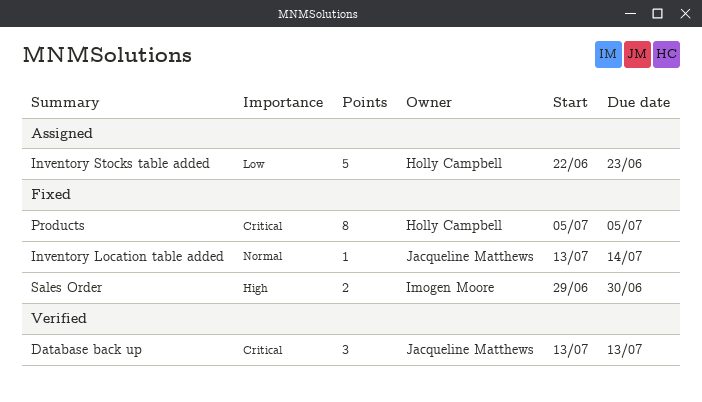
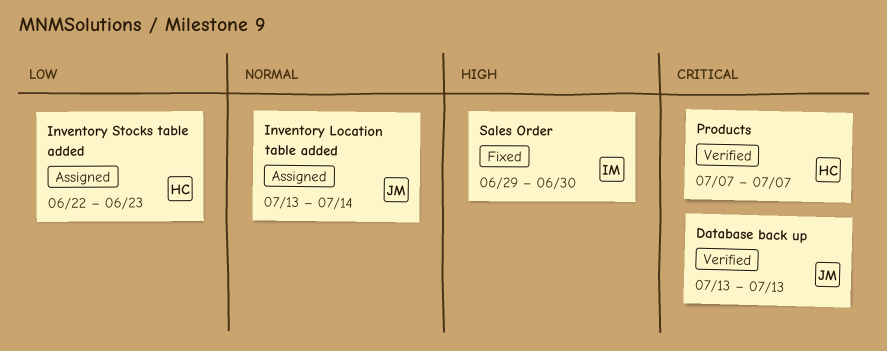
Inventory Location table added, status: Fixed -> Assigned
Products, status: Fixed -> Verified
Products, start: Jul 5 -> Jul 7
Products, due: Jul 5 -> Jul 7

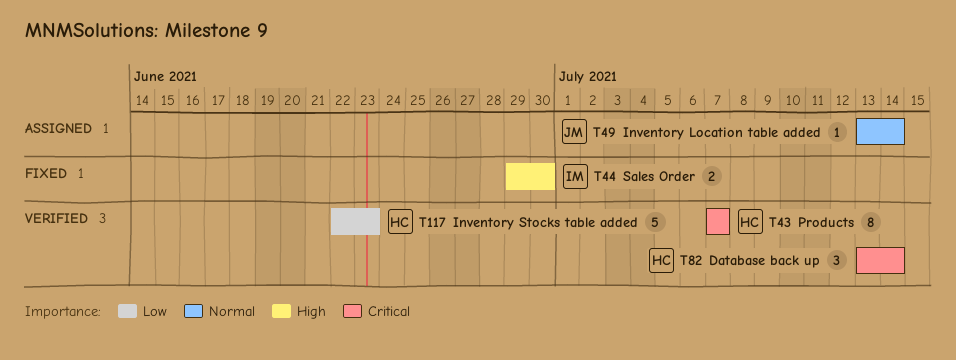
Database back up, owner: JM -> HC
Database back up, due: Jul 13 -> Jul 14
Inventory Stocks table added, status: Assigned -> Verified

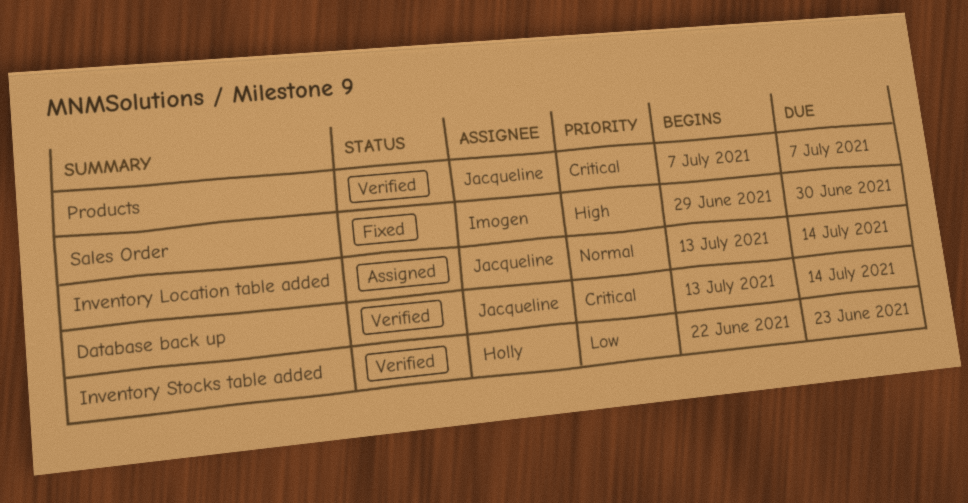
Database back up, owner: Holly -> Jacqueline
Products, owner: Holly -> Jacqueline

